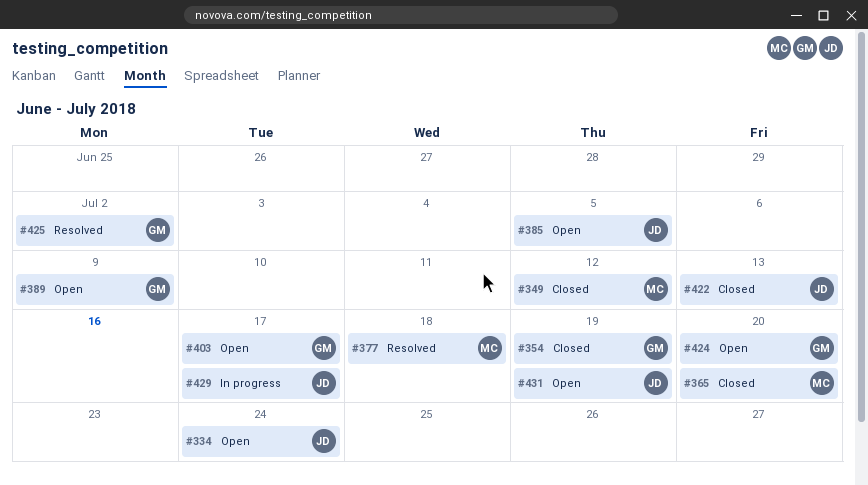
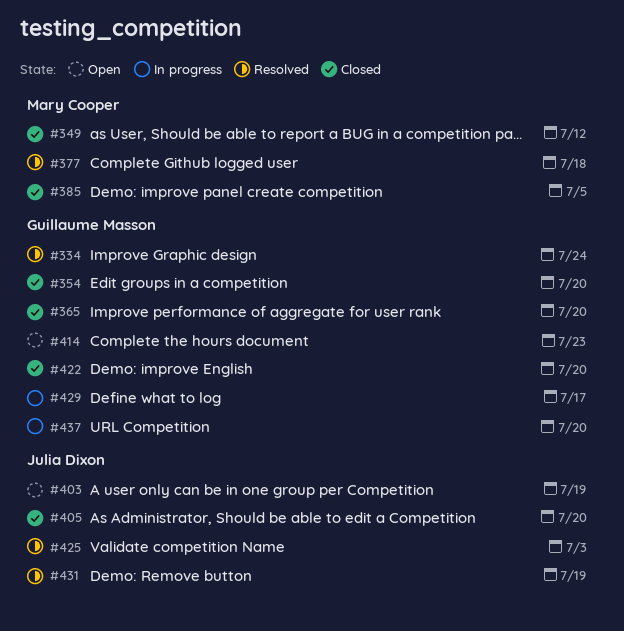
#334, status: Open -> Resolved
#334, owner: Julia Dixon -> Guillaume Masson
#354, due: Jul 19 -> Jul 20
#365, owner: Mary Cooper -> Guillaume Masson
#385, status: Open -> Closed
#385, owner: Julia Dixon -> Mary Cooper
#389: present -> none
#403, owner: Guillaume Masson -> Julia Dixon
#403, due: Jul 17 -> Jul 19
#405: none -> present
#414: none -> present
#422, owner: Julia Dixon -> Guillaume Masson
#422, due: Jul 13 -> Jul 20
#424: present -> none
#425, owner: Guillaume Masson -> Julia Dixon
#425, due: Jul 2 -> Jul 3
#429, owner: Julia Dixon -> Guillaume Masson
#431, status: Open -> Resolved
#437: none -> present

